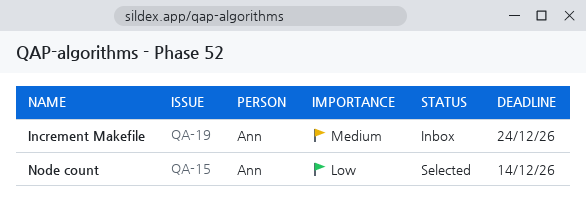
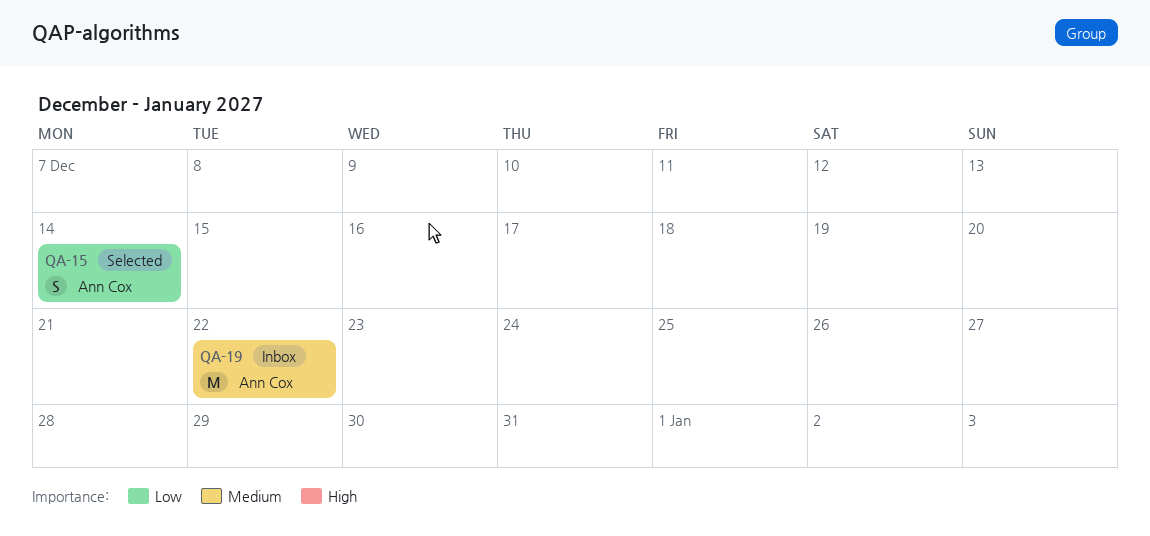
QA-19, due: Dec 24 -> Dec 22

